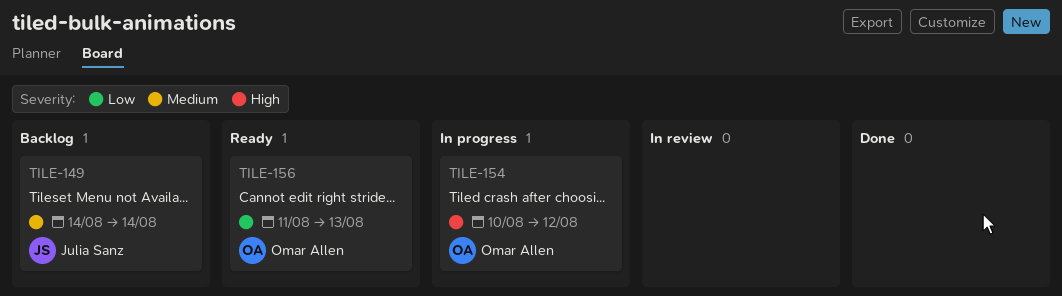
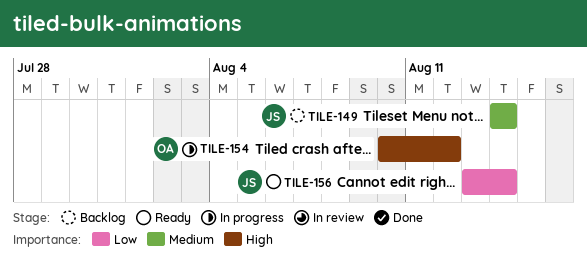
TILE-156, owner: Omar Allen -> Julia Sanz
TILE-156, start: Aug 11 -> Aug 13
TILE-156, due: Aug 13 -> Aug 14

